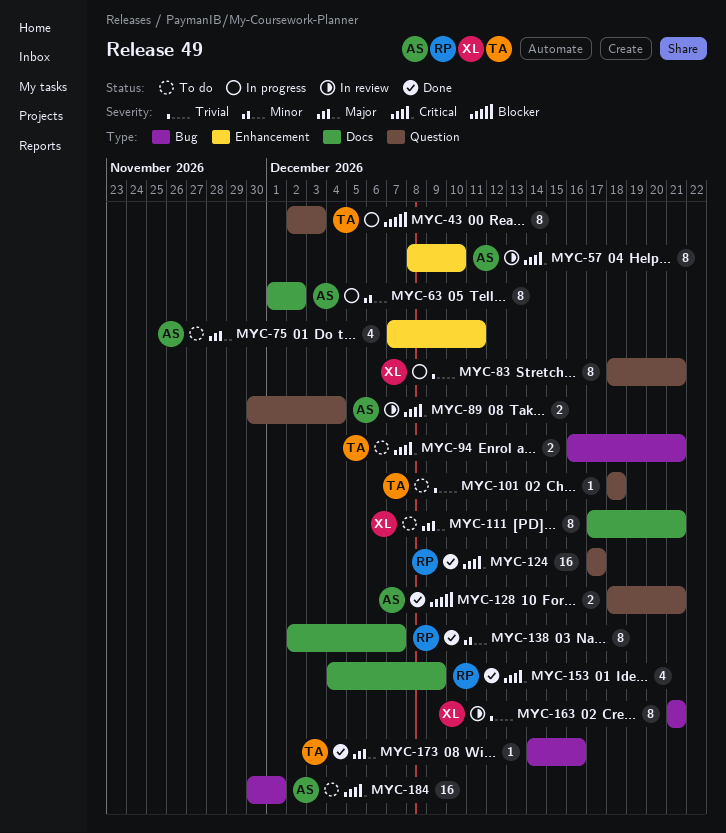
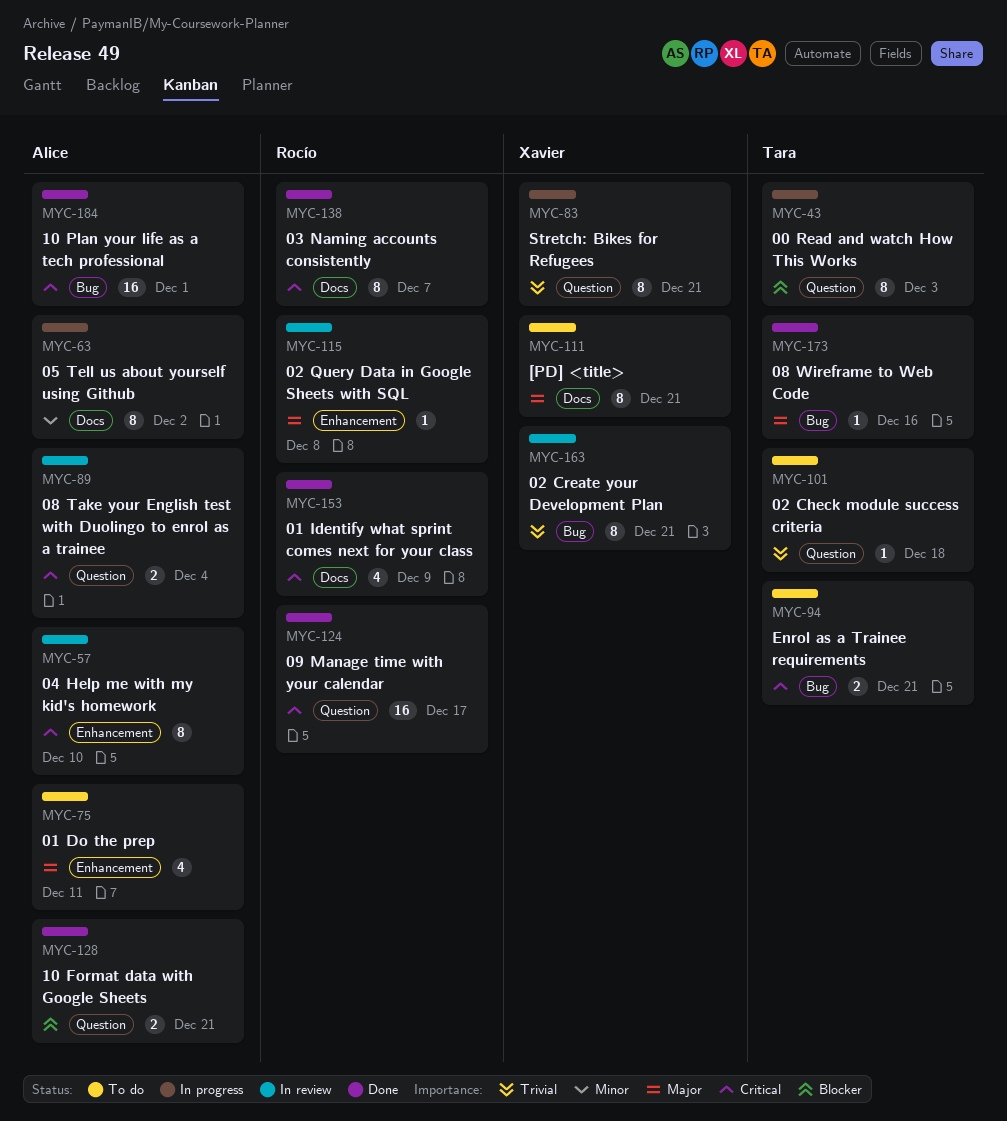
MYC-115: none -> present
MYC-138, priority: Minor -> Critical
MYC-184, status: To do -> Done

